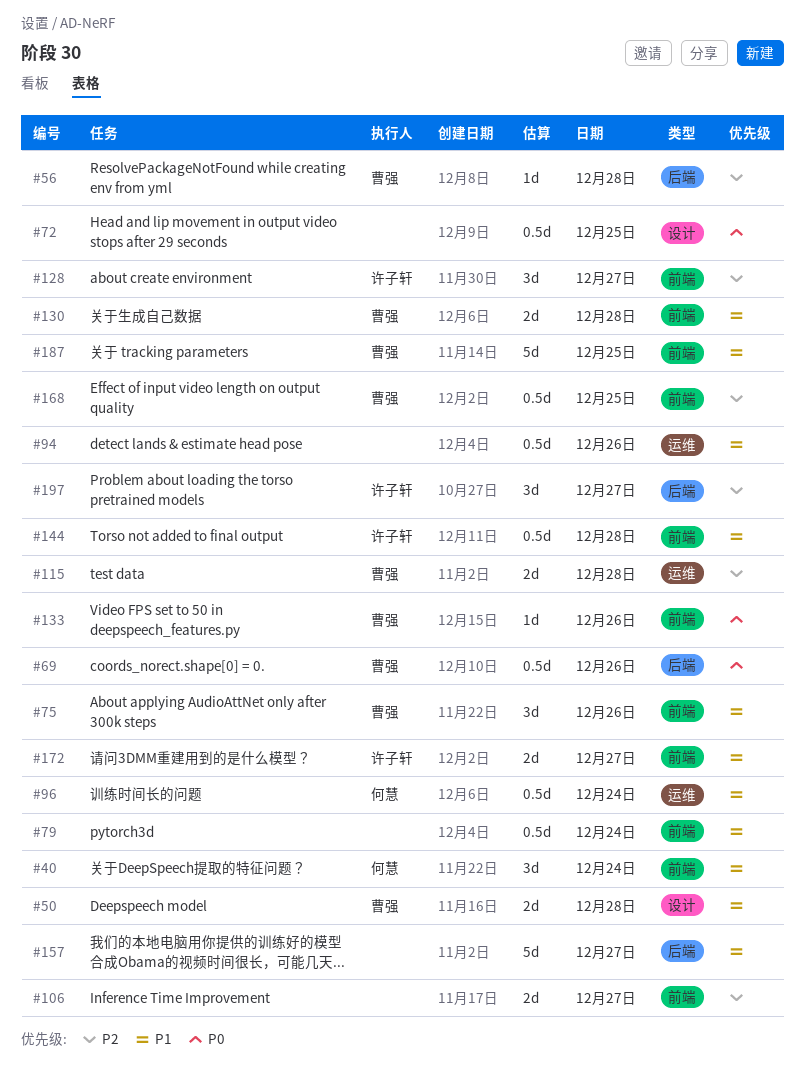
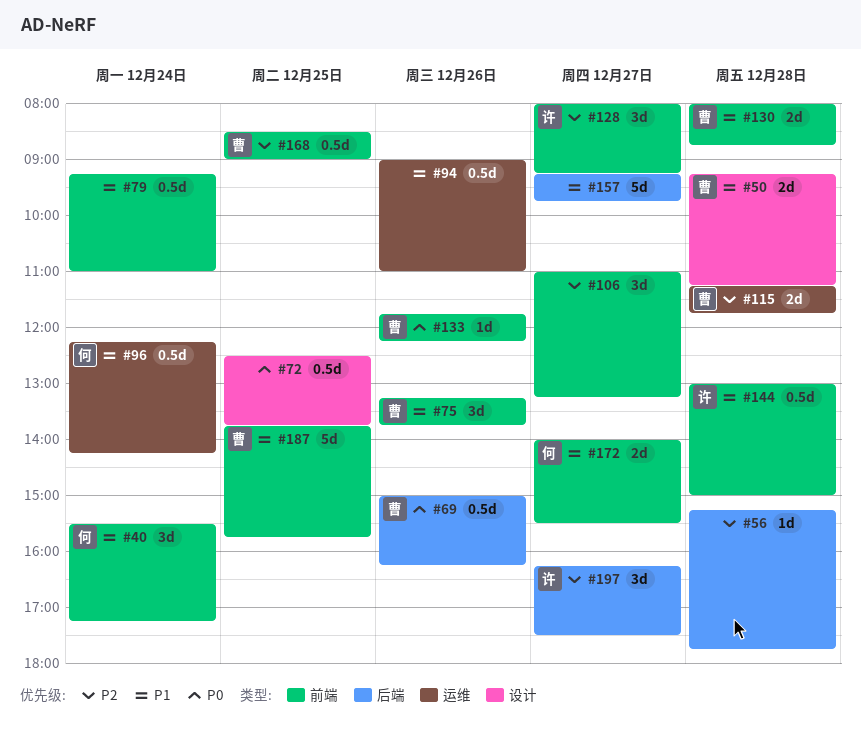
#56, owner: 曹强 -> none
#106, estimate: 2d -> 3d
#172, owner: 许子轩 -> 何慧

